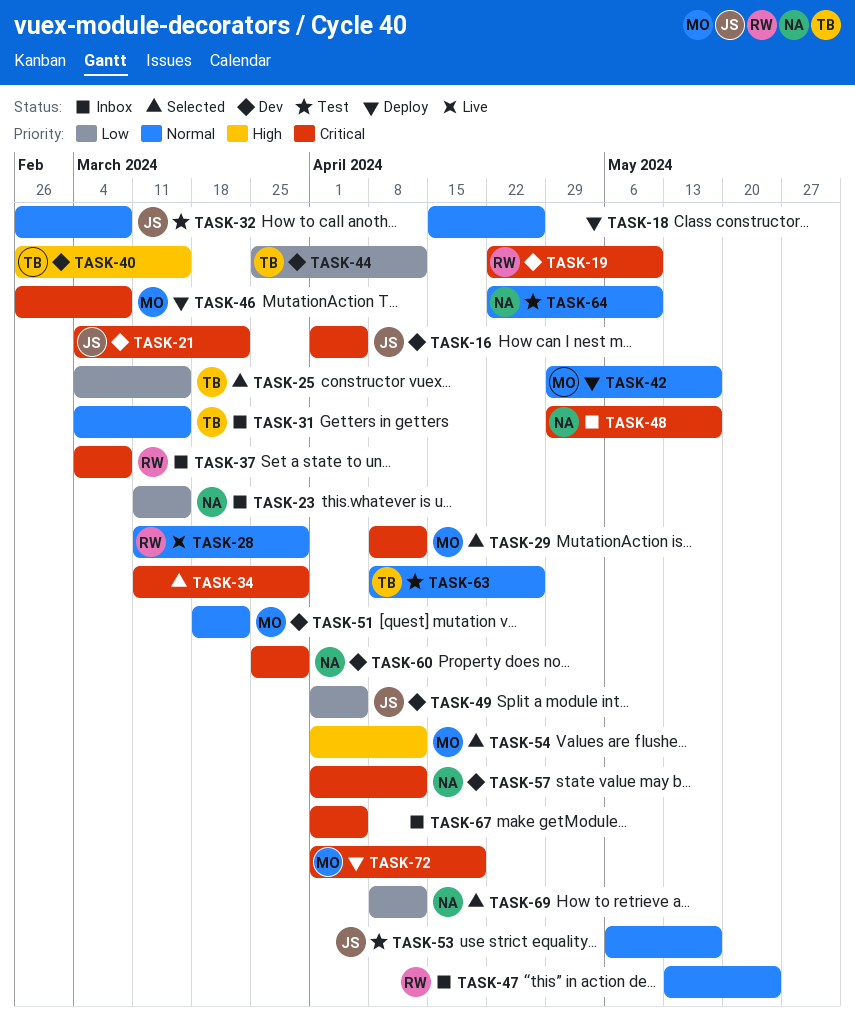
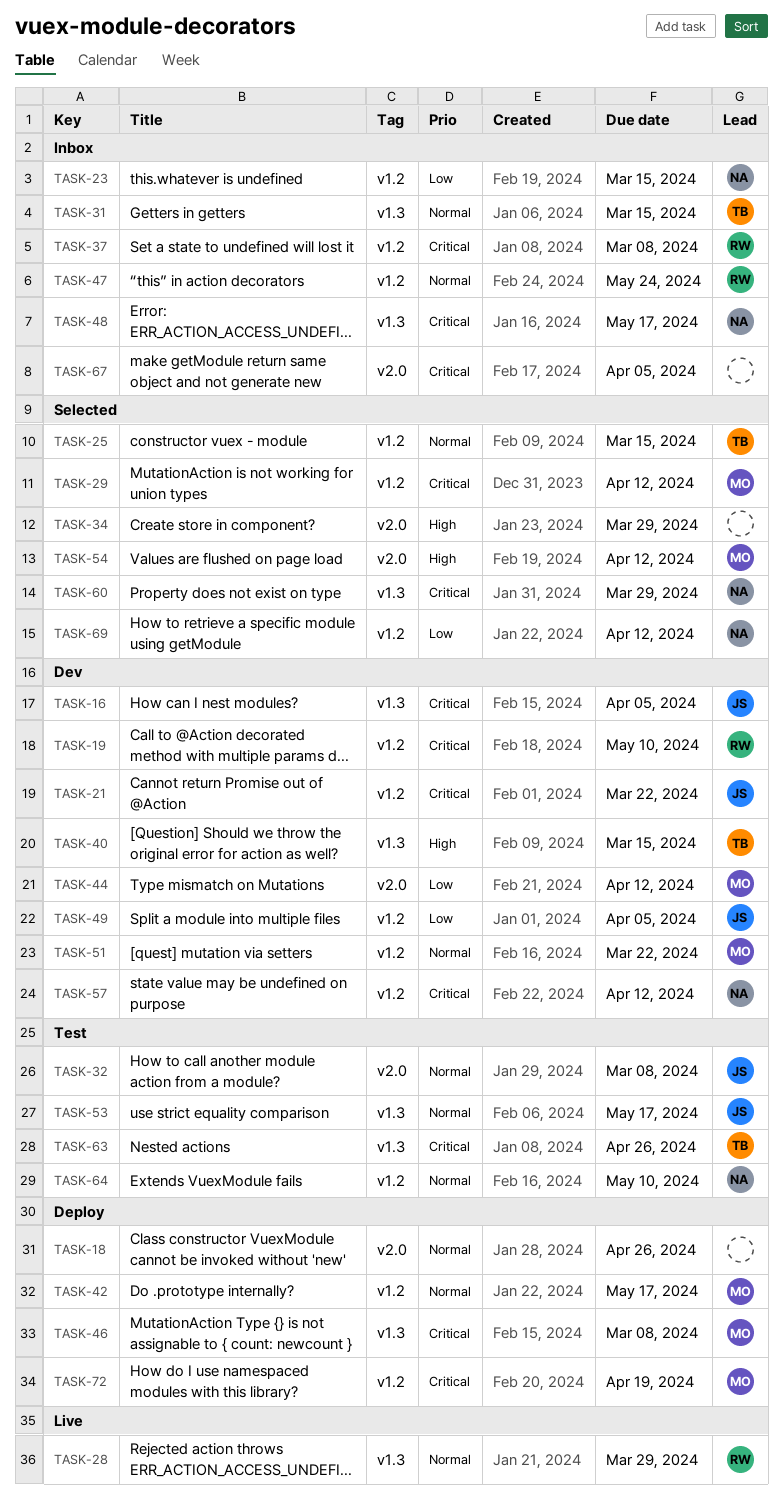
TASK-25, priority: Low -> Normal
TASK-34, priority: Critical -> High
TASK-44, owner: TB -> MO
TASK-60, status: Dev -> Selected
TASK-63, priority: Normal -> Critical

